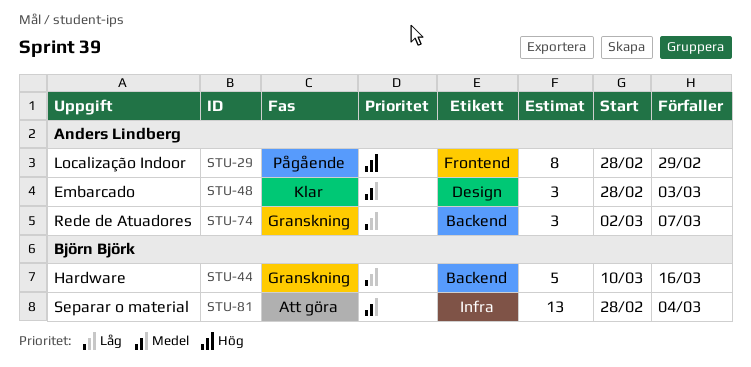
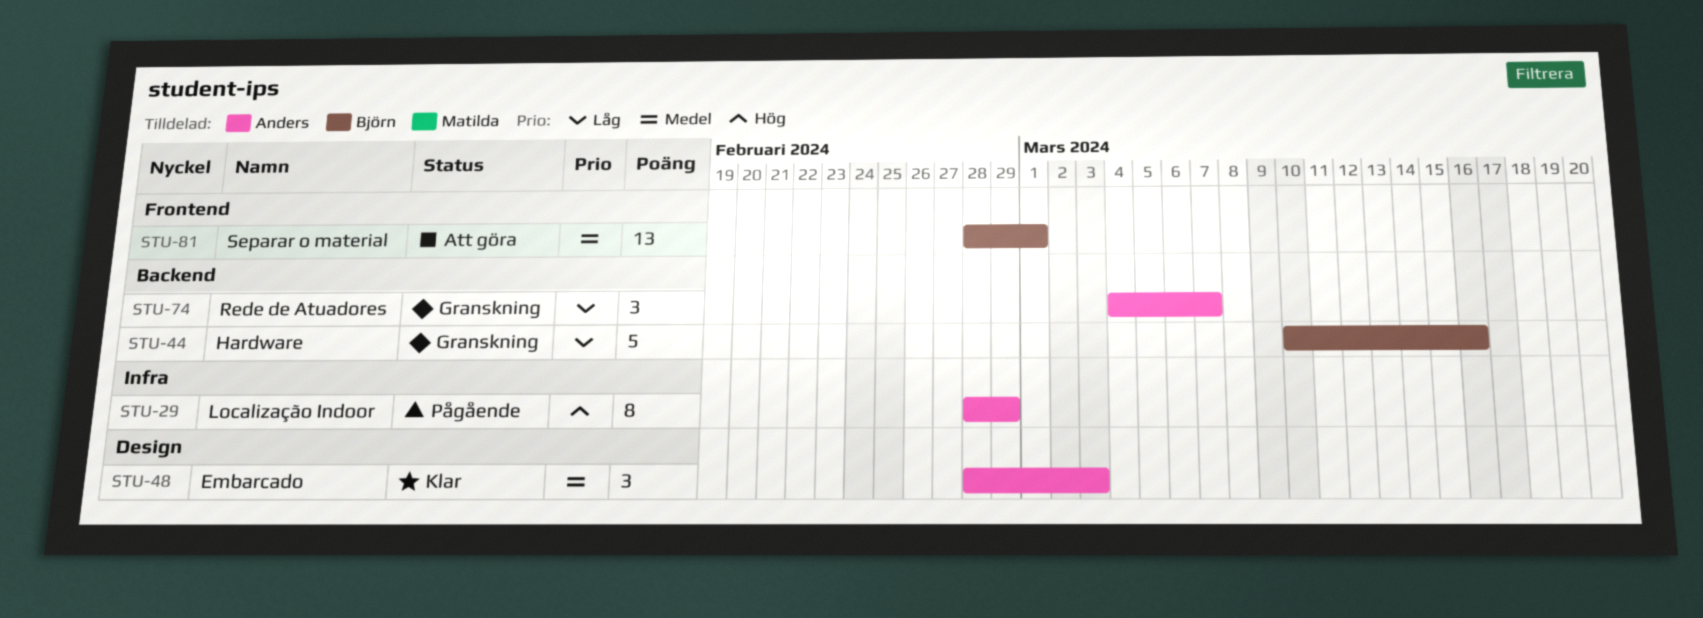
STU-29, label: Frontend -> Infra
STU-74, start: Mar 2 -> Mar 4
STU-81, label: Infra -> Frontend
STU-81, due: Mar 4 -> Mar 1

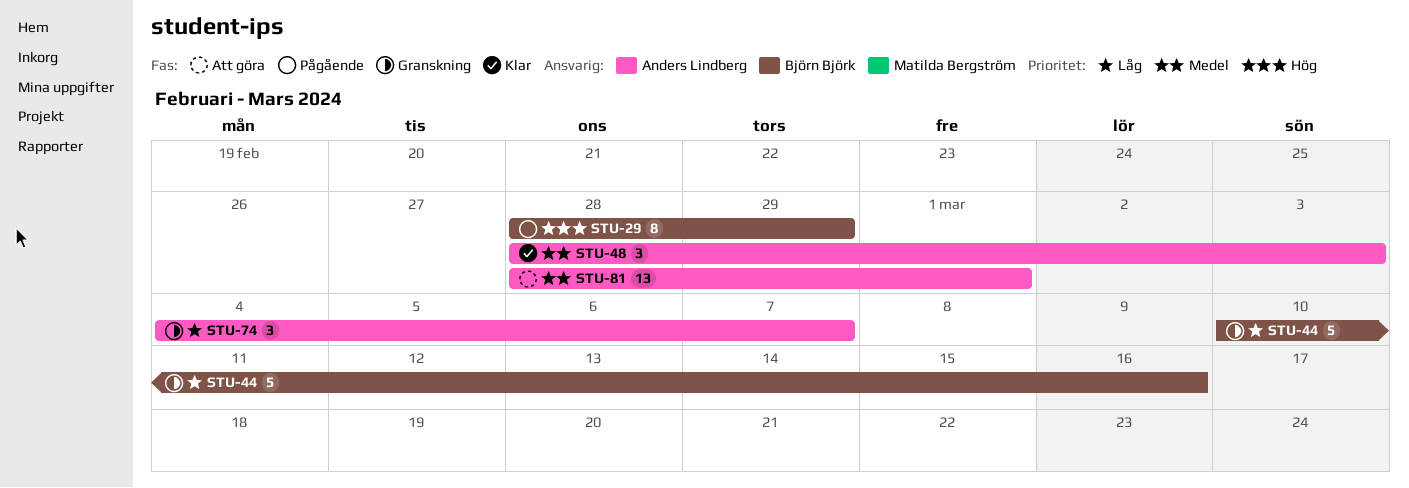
STU-29, owner: Anders Lindberg -> Björn Björk
STU-81, owner: Björn Björk -> Anders Lindberg

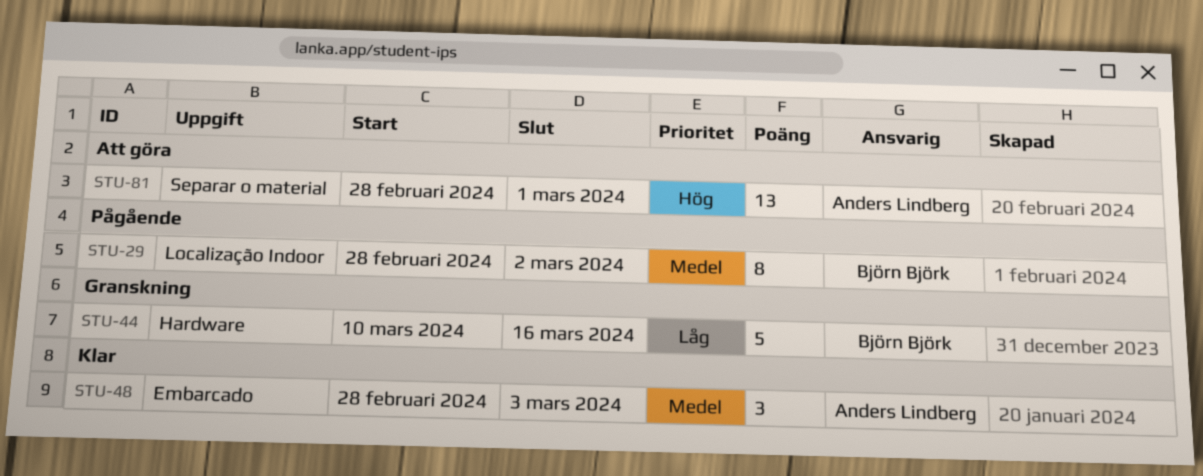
STU-29, priority: Hög -> Medel
STU-29, due: Feb 29 -> Mar 2
STU-74: present -> none
STU-81, priority: Medel -> Hög

